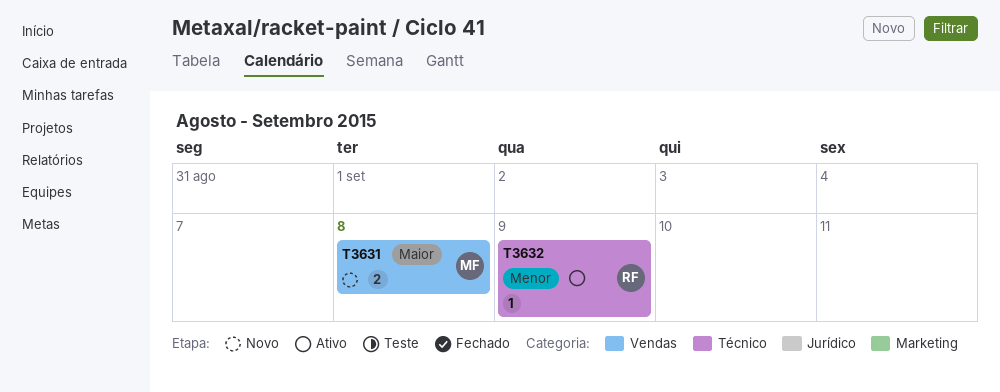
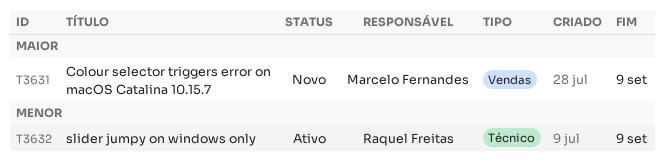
T3631, due: Sep 8 -> Sep 9

